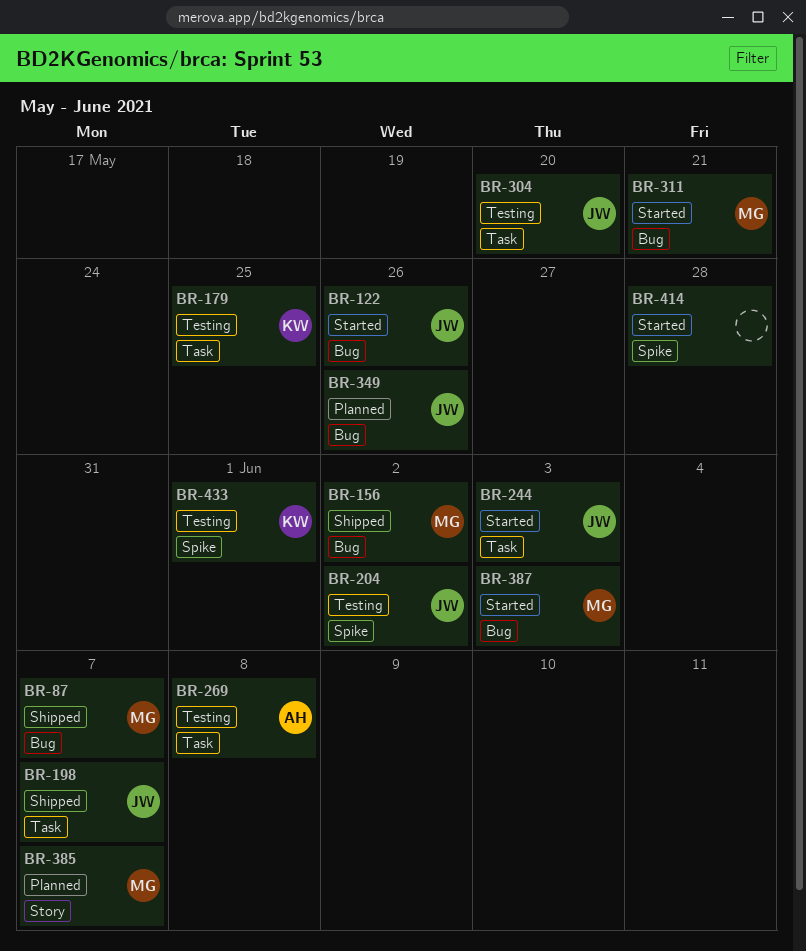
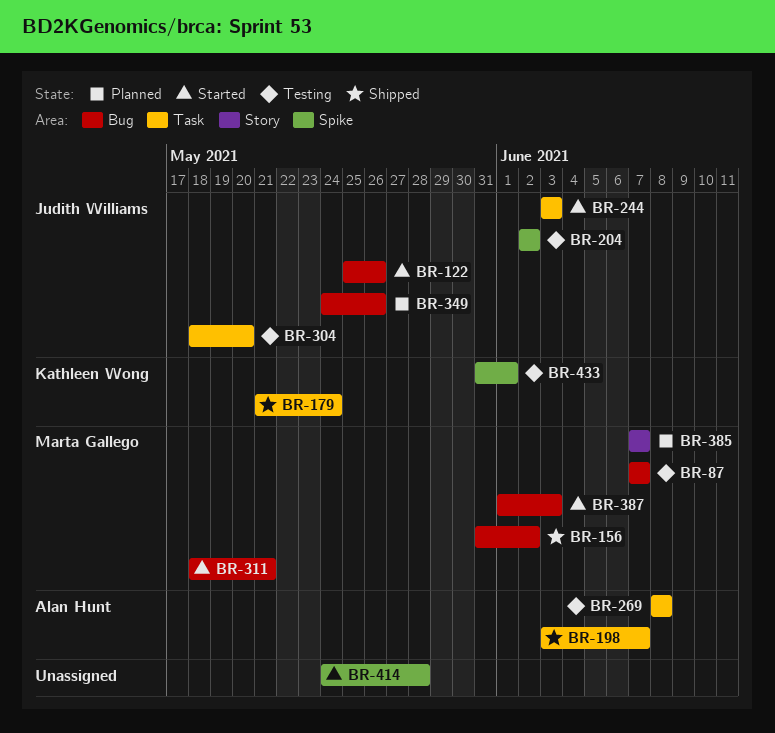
BR-87, status: Shipped -> Testing
BR-179, status: Testing -> Shipped
BR-179, due: May 25 -> May 24
BR-198, owner: Judith Williams -> Alan Hunt

